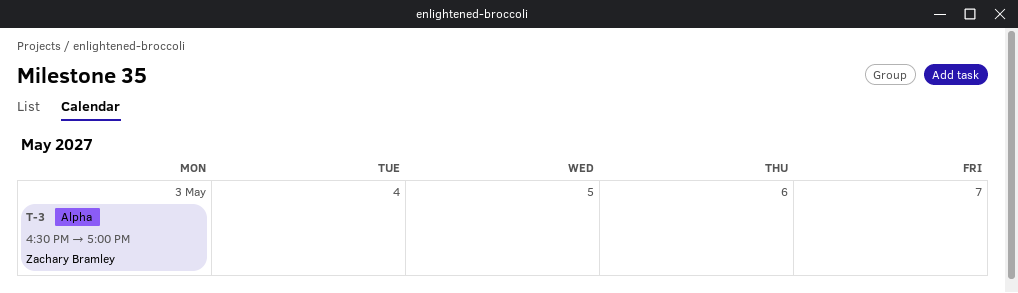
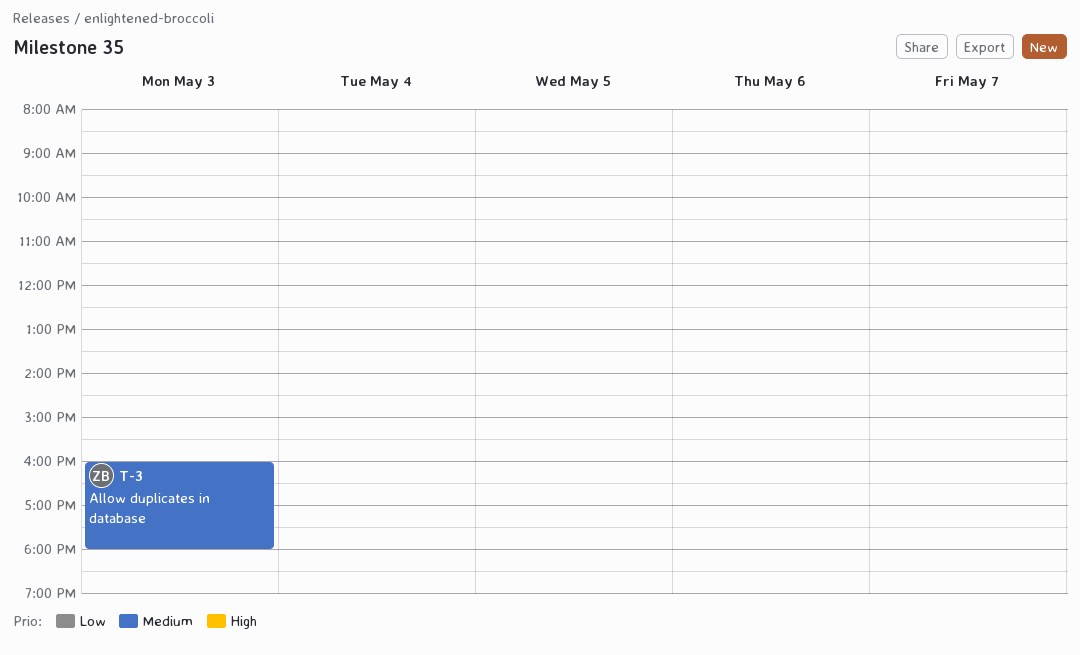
T-3, begins: 16:30 -> 16:00
T-3, ends: 17:00 -> 18:00

